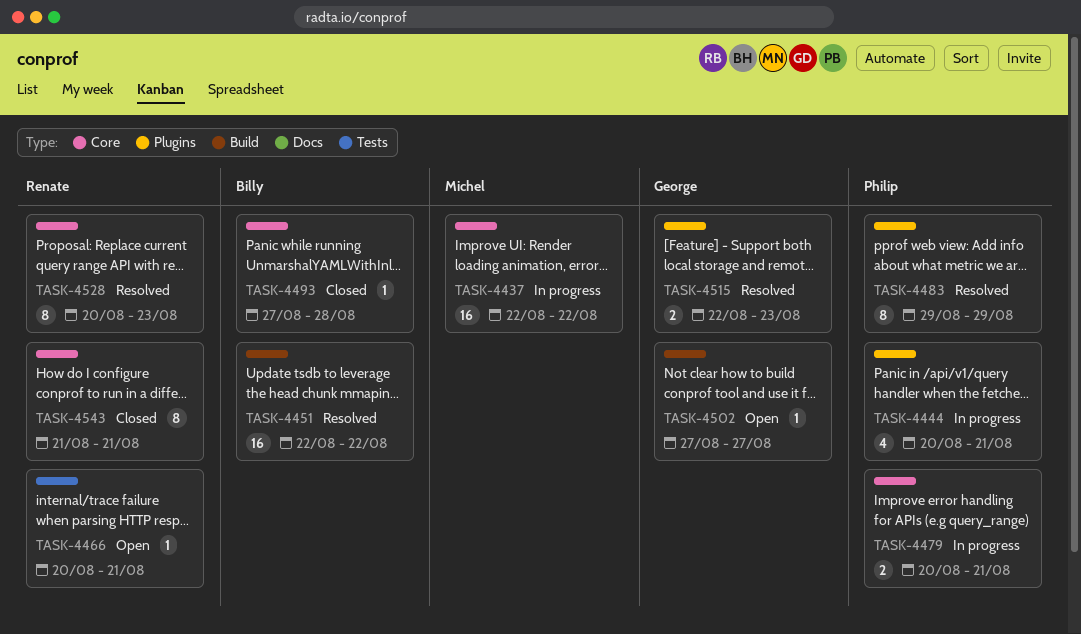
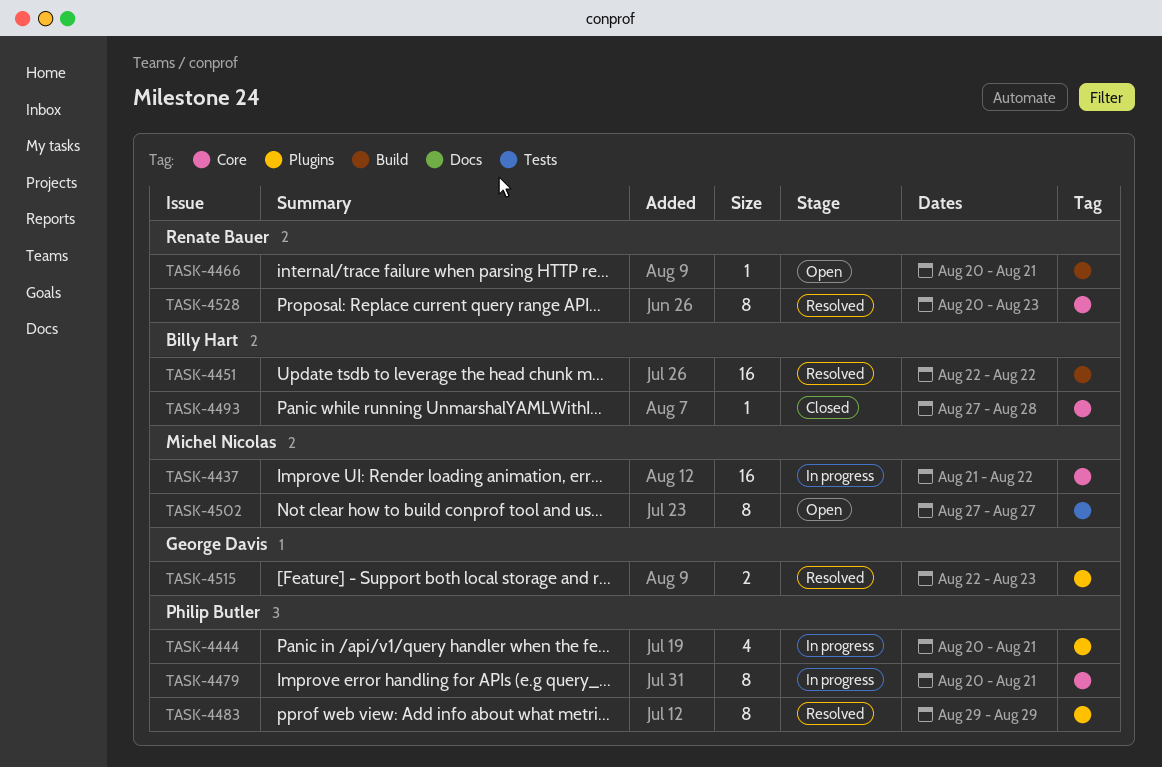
TASK-4437, start: Aug 22 -> Aug 21
TASK-4466, label: Tests -> Build
TASK-4479, estimate: 2 -> 8
TASK-4502, owner: George Davis -> Michel Nicolas
TASK-4502, label: Build -> Tests
TASK-4502, estimate: 1 -> 8
TASK-4543: present -> none

